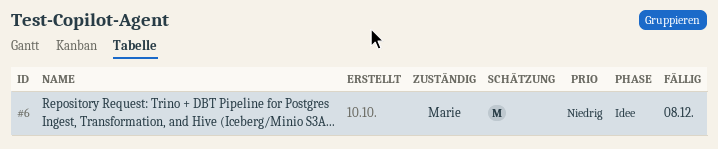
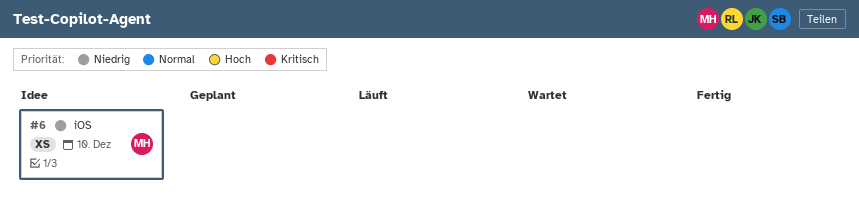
#6, estimate: M -> XS
#6, due: Dec 8 -> Dec 10

